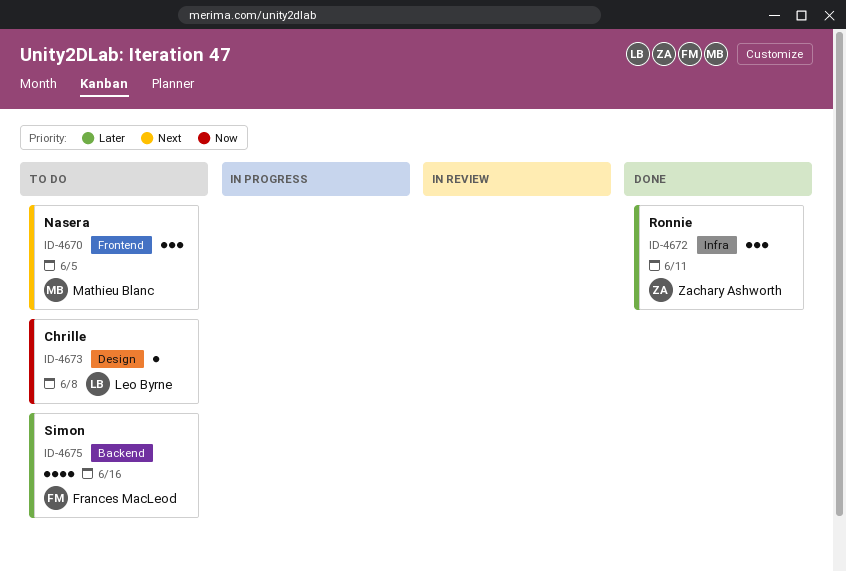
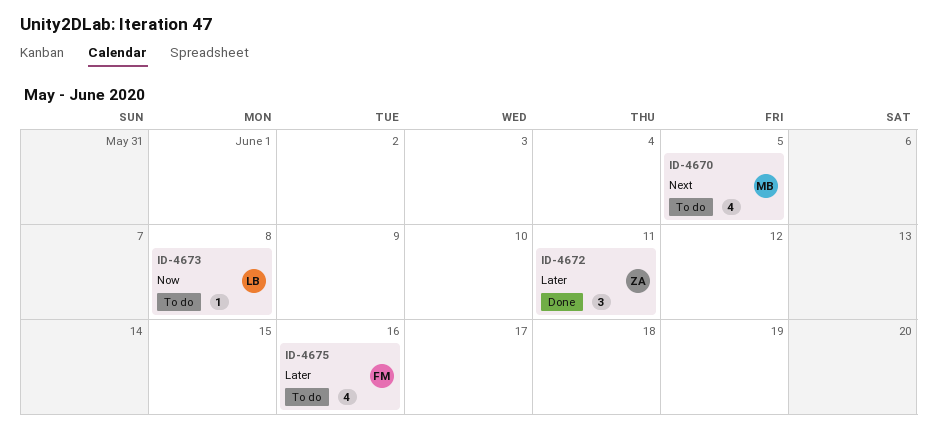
ID-4670, estimate: 3 -> 4

